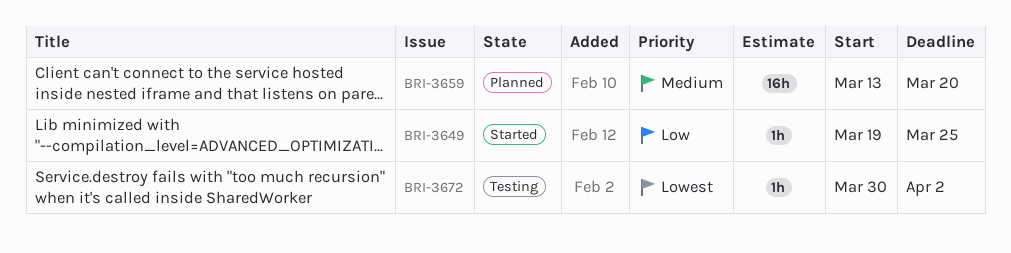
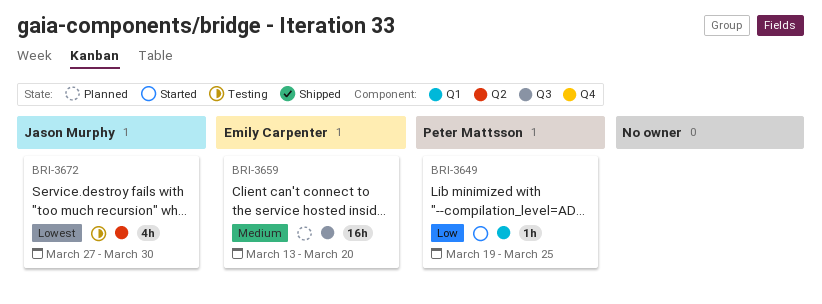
BRI-3672, estimate: 1h -> 4h
BRI-3672, start: Mar 30 -> Mar 27
BRI-3672, due: Apr 2 -> Mar 30

